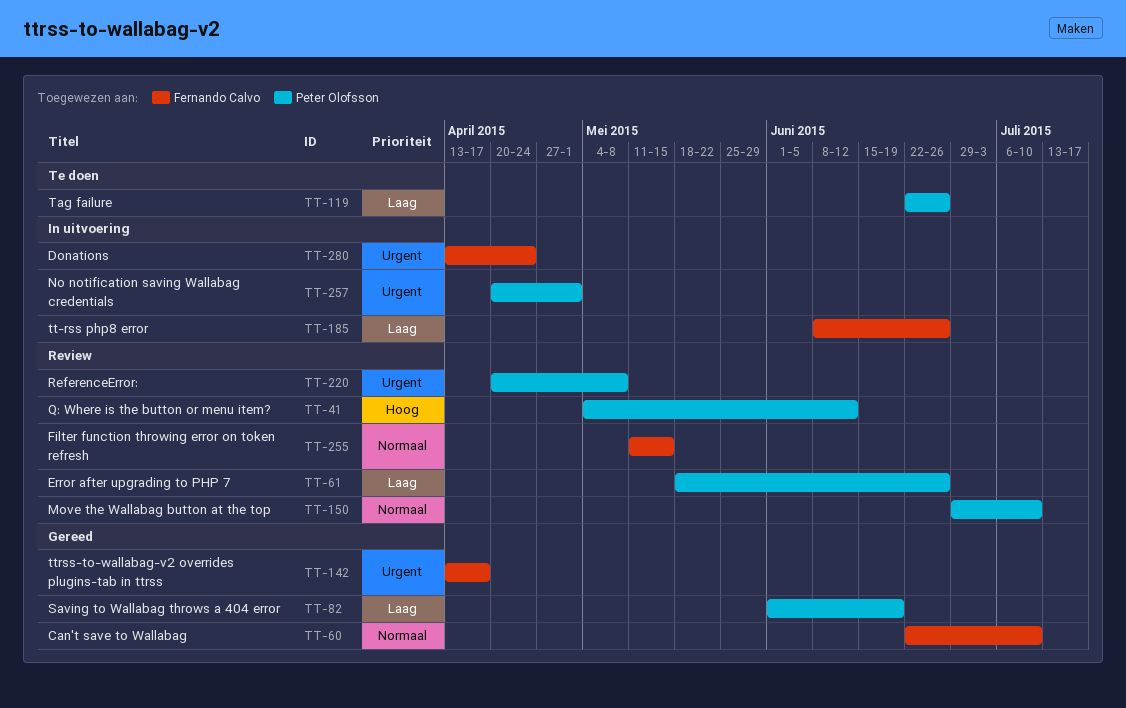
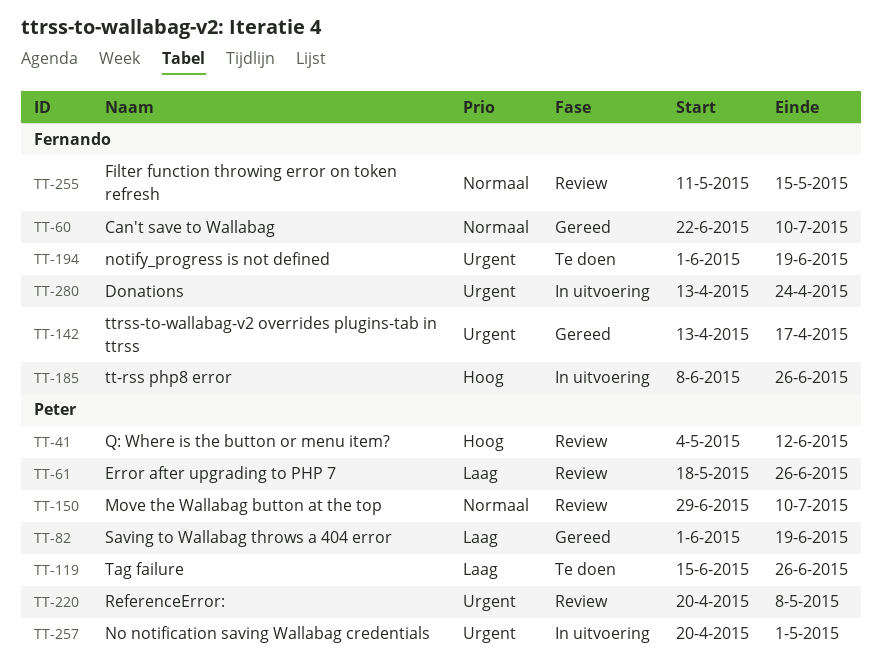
TT-119, start: Jun 22 -> Jun 15
TT-185, priority: Laag -> Hoog
TT-194: none -> present

